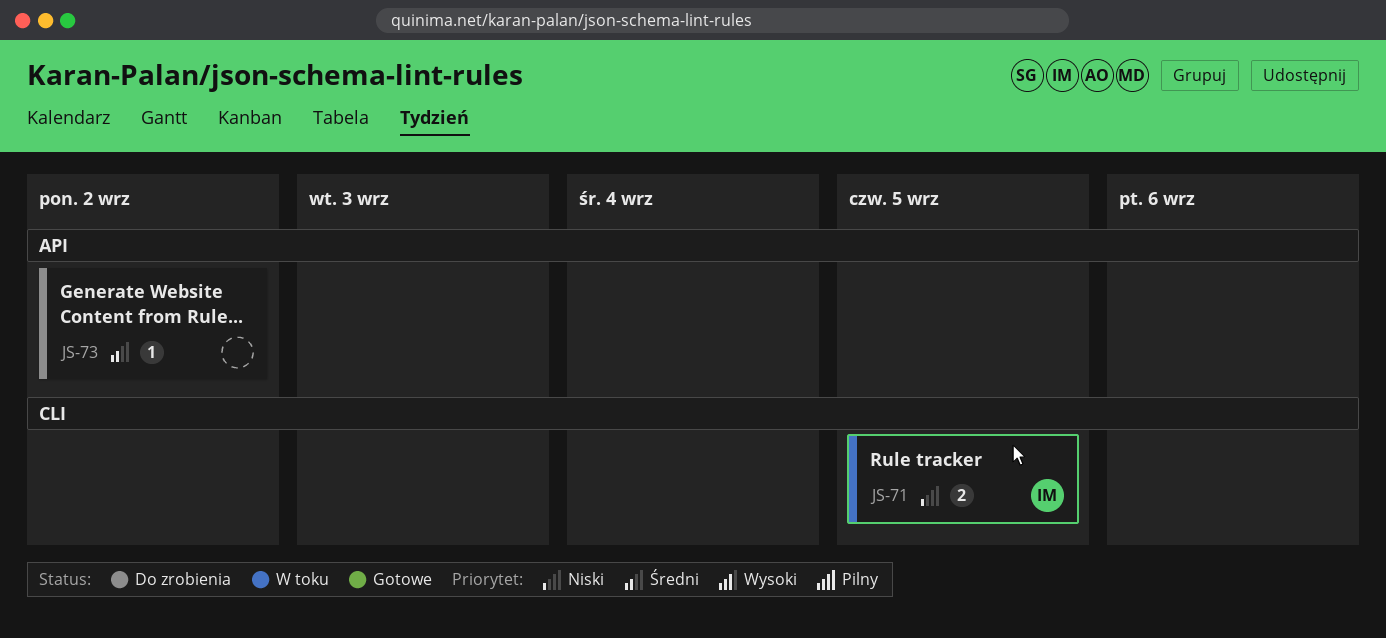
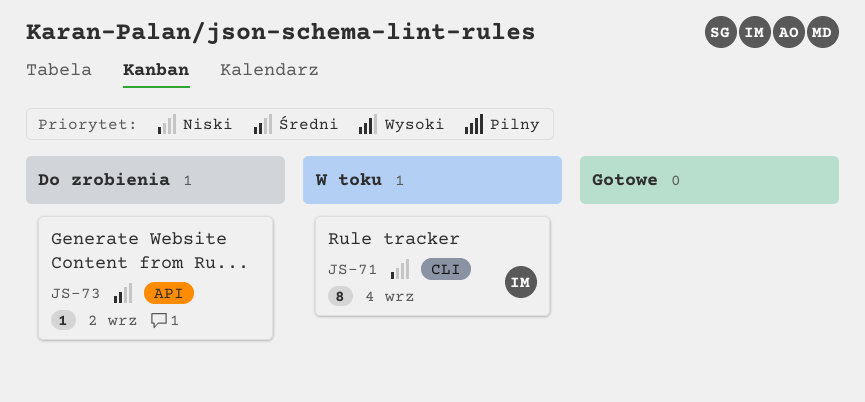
JS-71, estimate: 2 -> 8
JS-71, due: Sep 5 -> Sep 4

